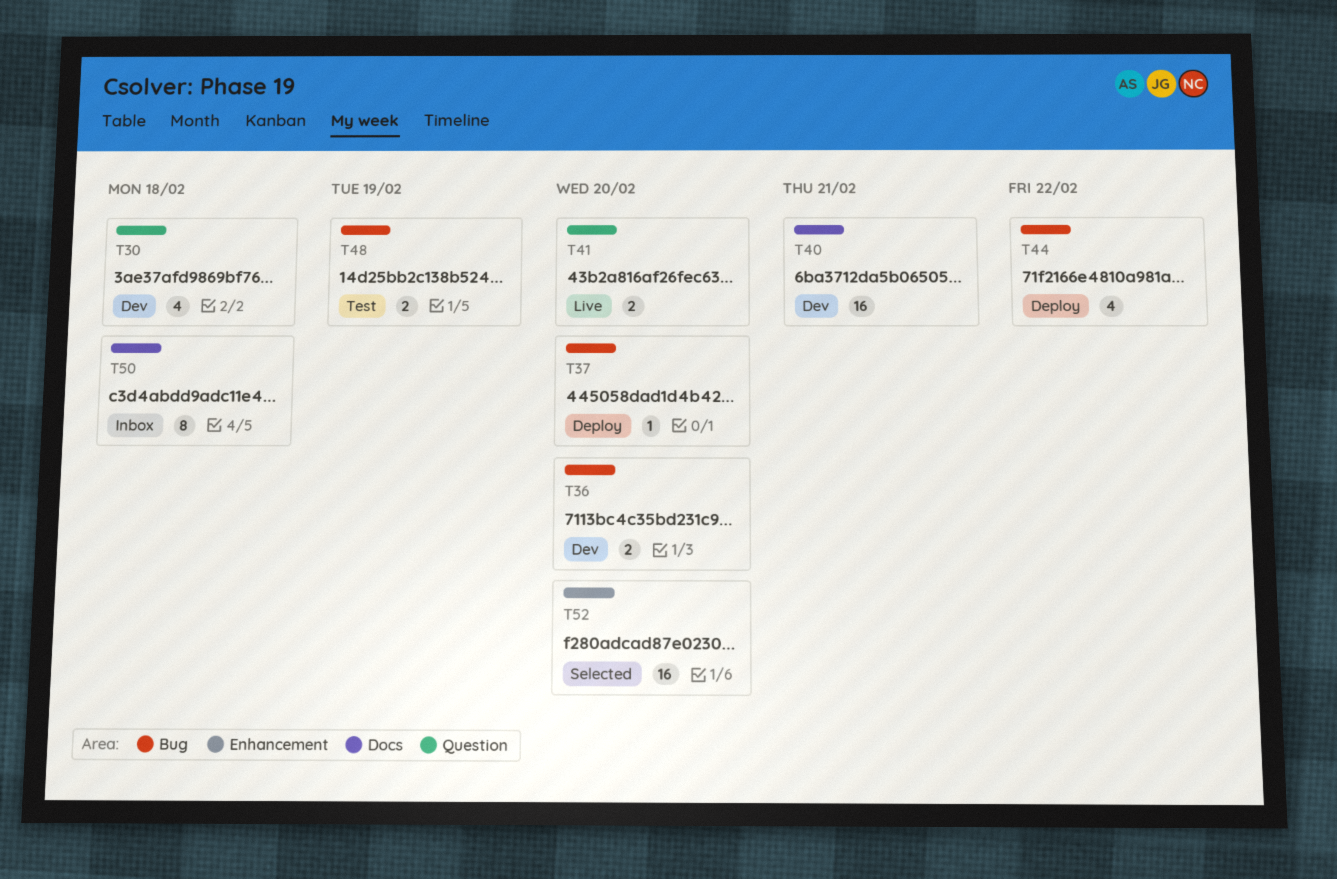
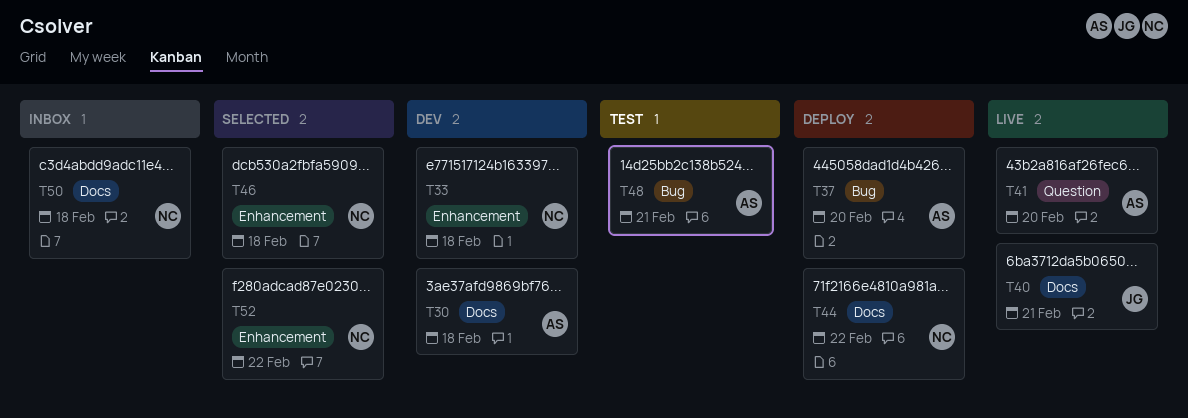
T30, label: Question -> Docs
T33: none -> present
T36: present -> none
T40, status: Dev -> Live
T44, label: Bug -> Docs
T46: none -> present
T48, due: Feb 19 -> Feb 21
T52, due: Feb 20 -> Feb 22

